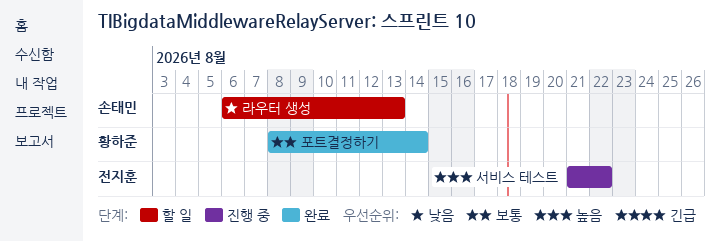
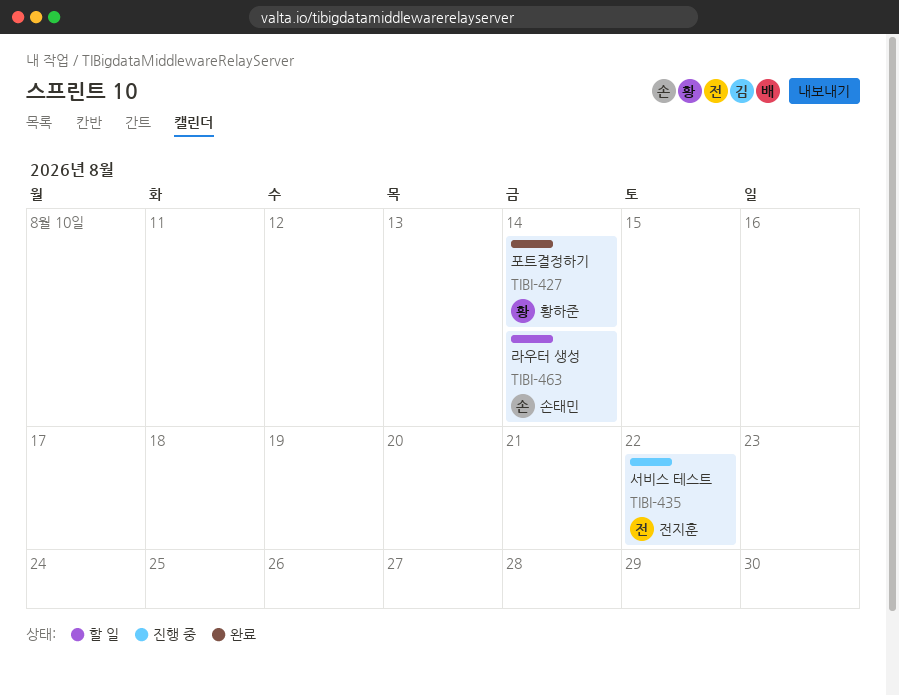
라우터 생성, due: Aug 13 -> Aug 14

